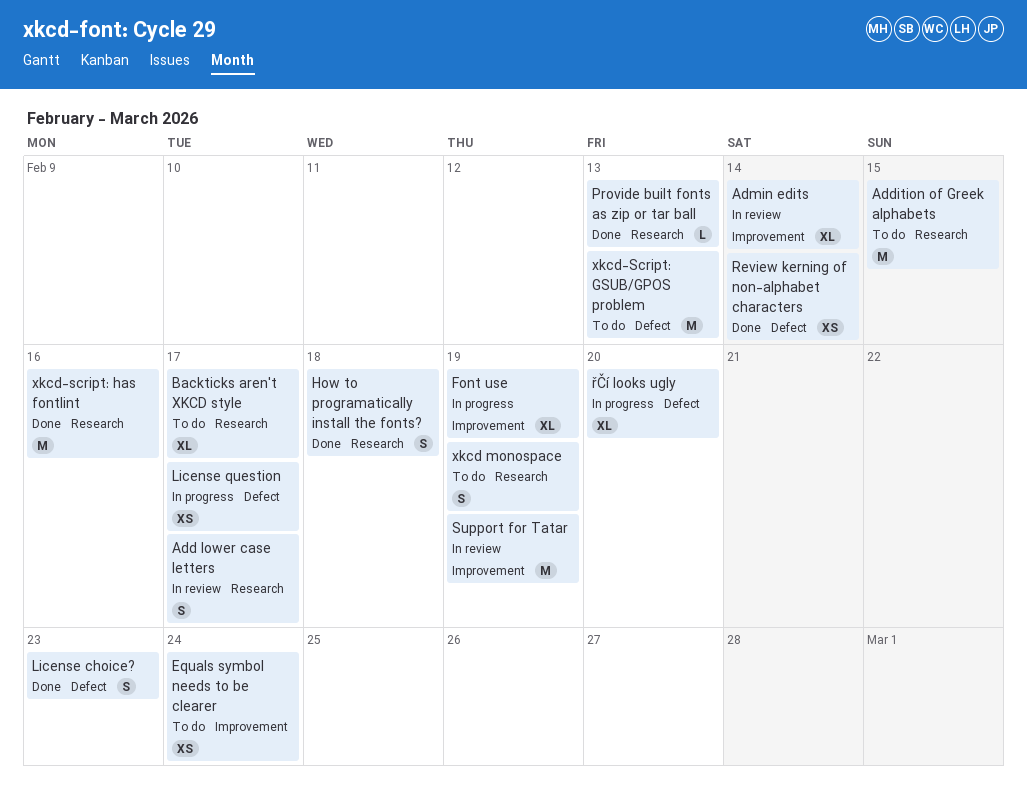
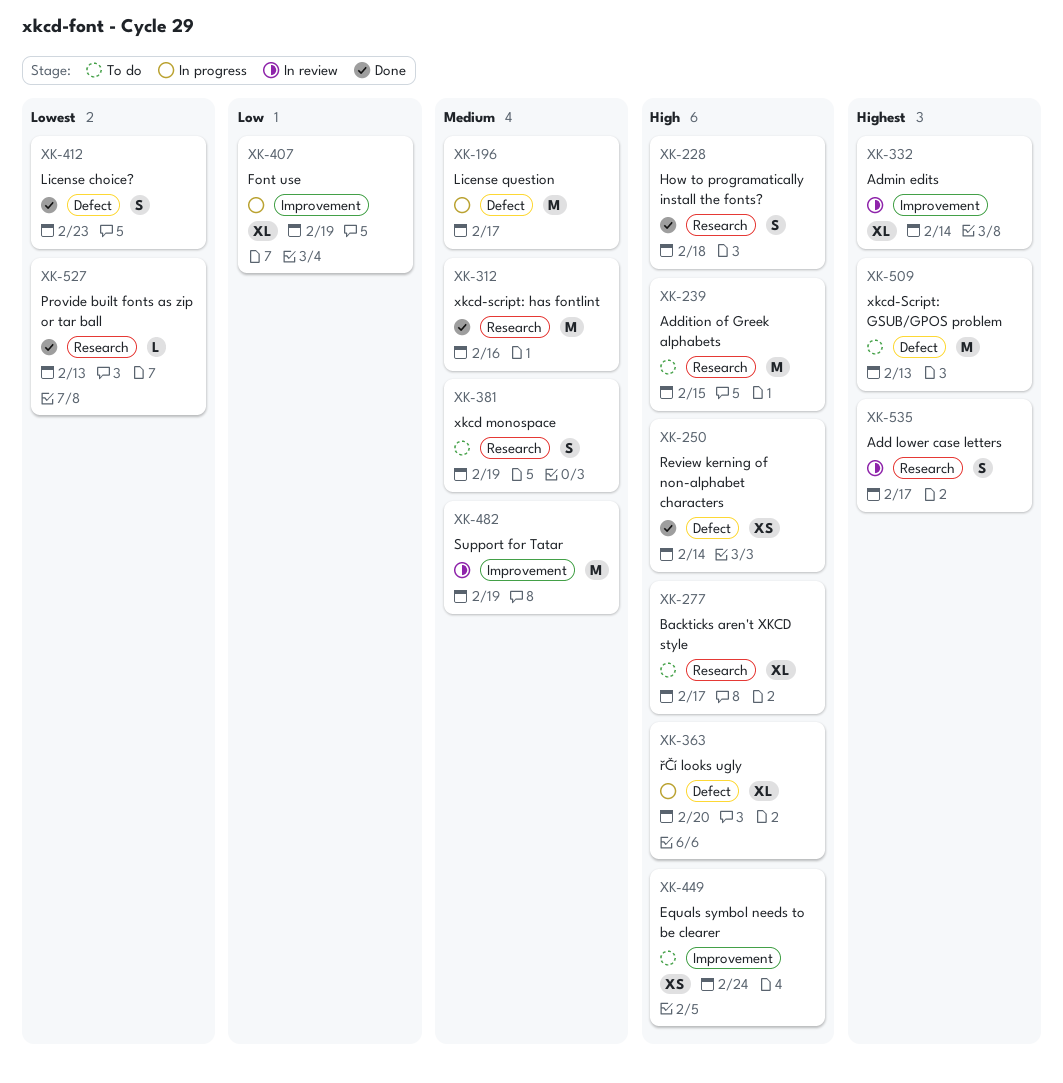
License question, estimate: XS -> M

